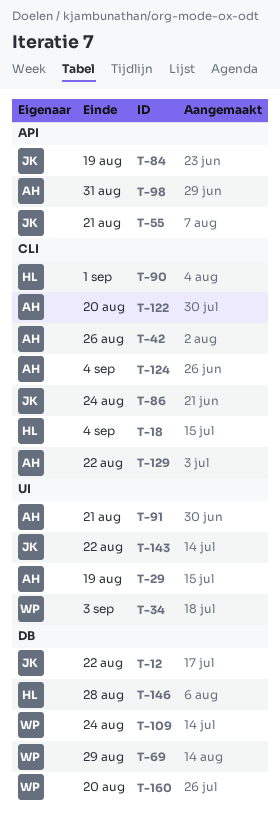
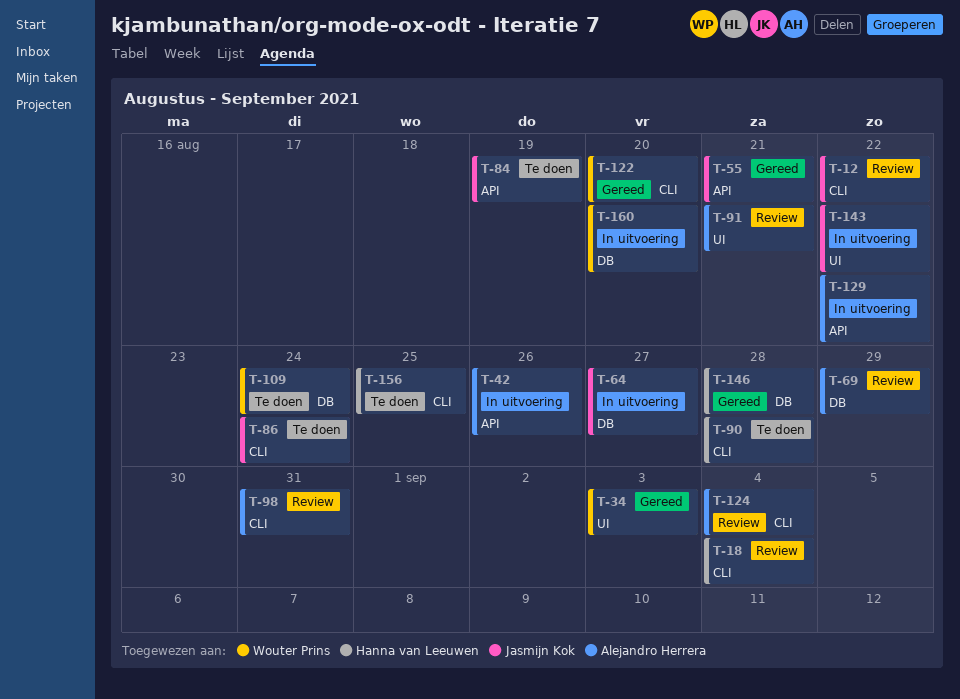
T-12, label: DB -> CLI
T-29: present -> none
T-42, label: CLI -> API
T-64: none -> present
T-69, owner: Wouter Prins -> Alejandro Herrera
T-90, due: Sep 1 -> Aug 28
T-98, label: API -> CLI
T-122, owner: Alejandro Herrera -> Wouter Prins
T-129, label: CLI -> API
T-156: none -> present

